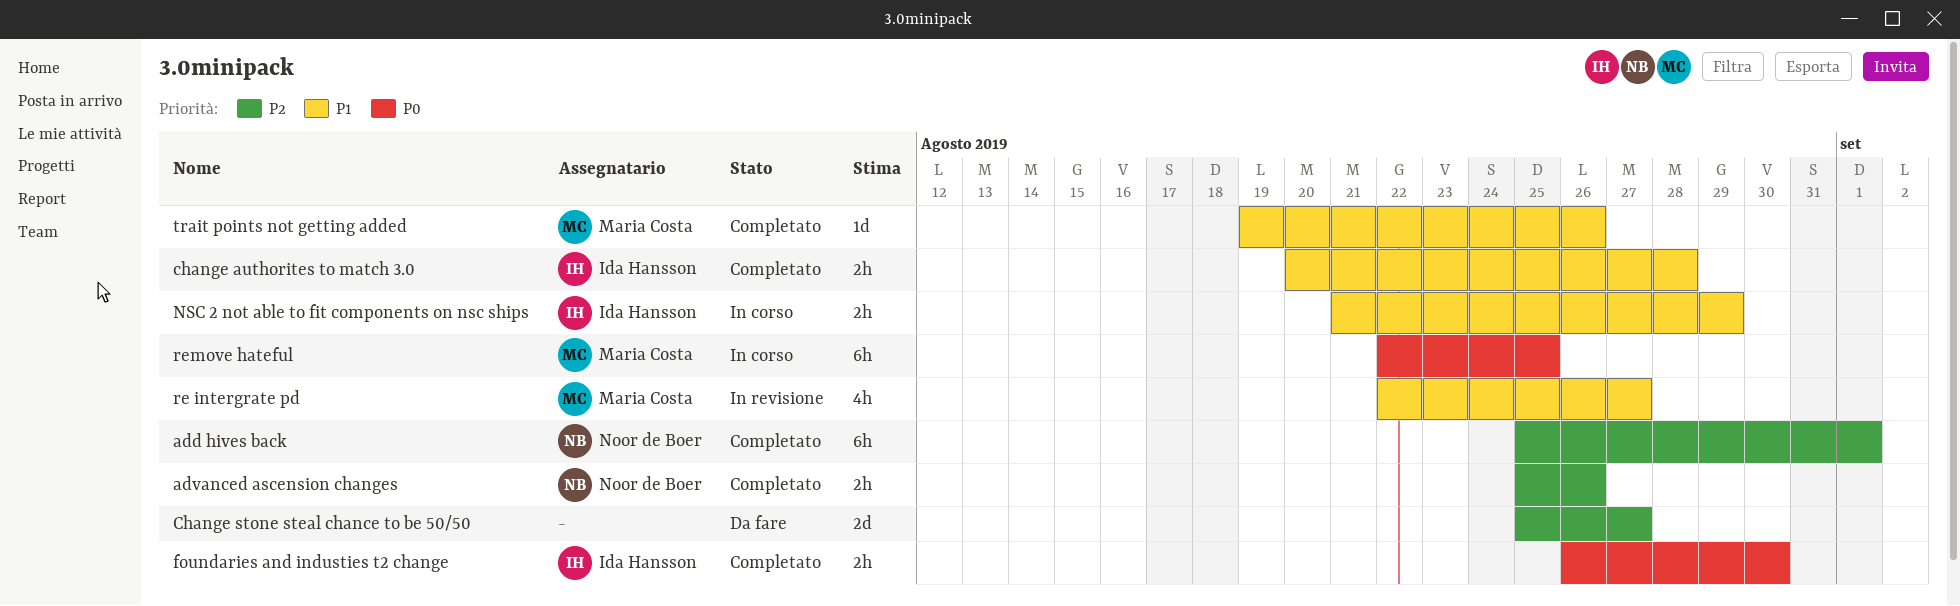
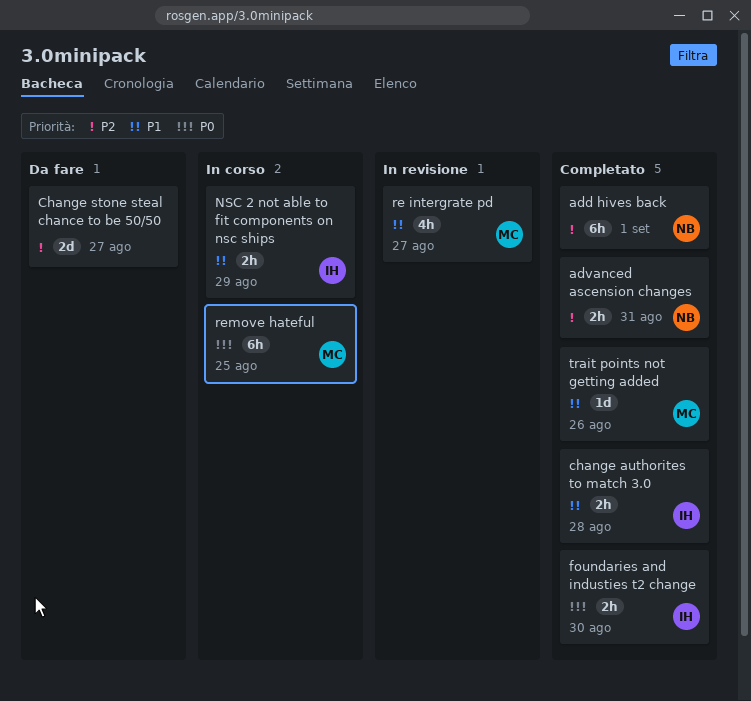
advanced ascension changes, due: Aug 26 -> Aug 31

